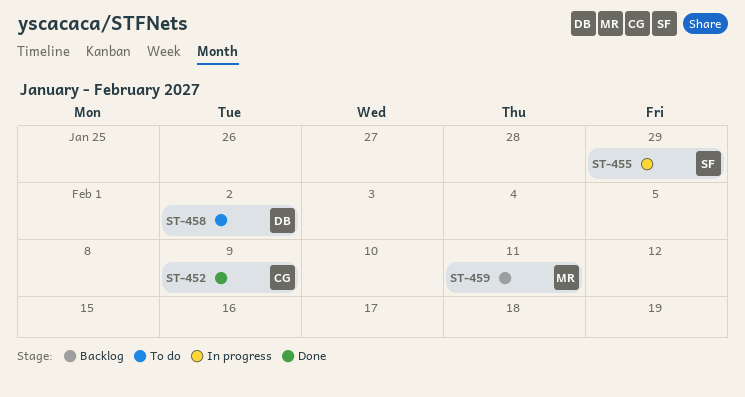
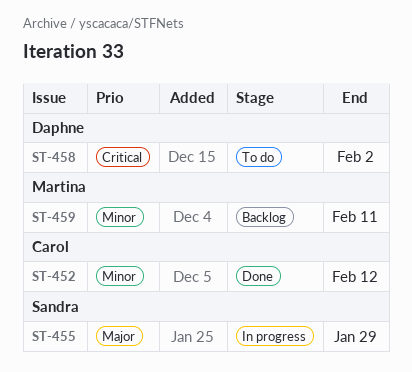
ST-452, due: Feb 9 -> Feb 12

